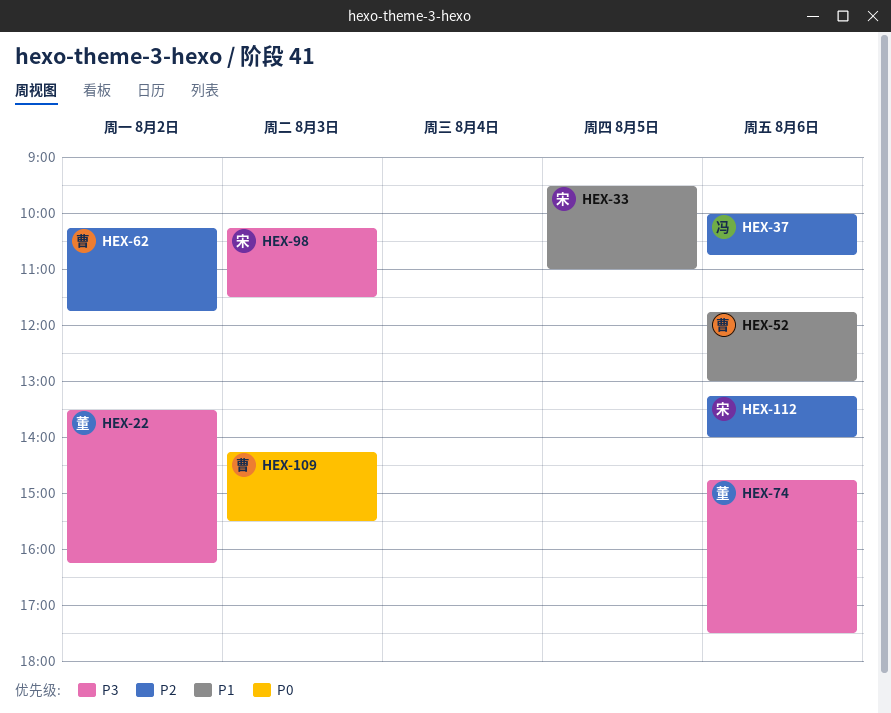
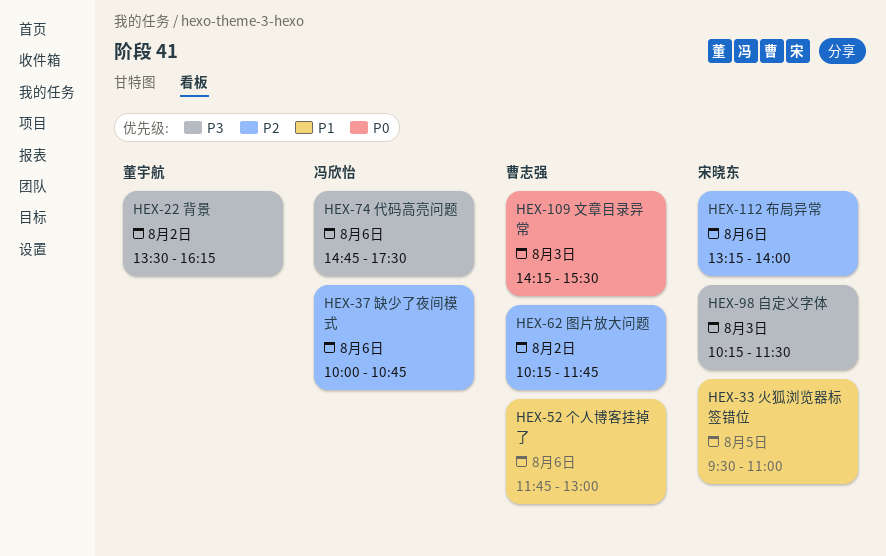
HEX-74, owner: 董宇航 -> 冯欣怡

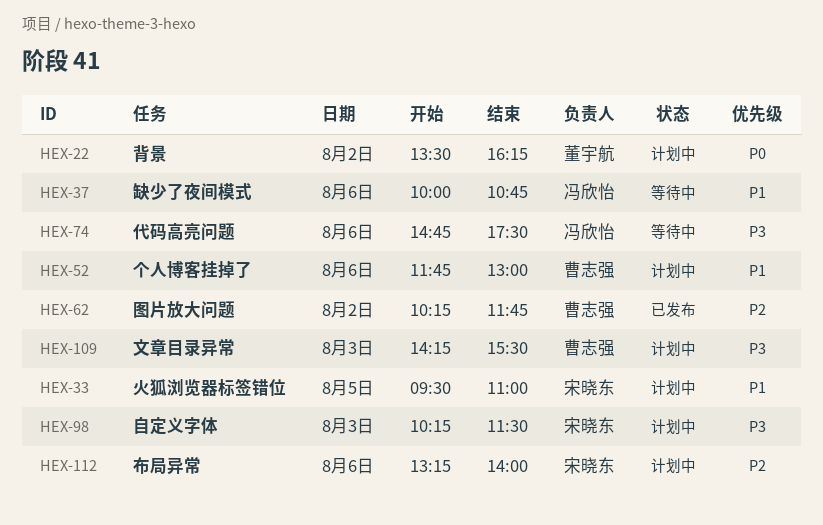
HEX-22, priority: P3 -> P0
HEX-37, priority: P2 -> P1
HEX-109, priority: P0 -> P3

